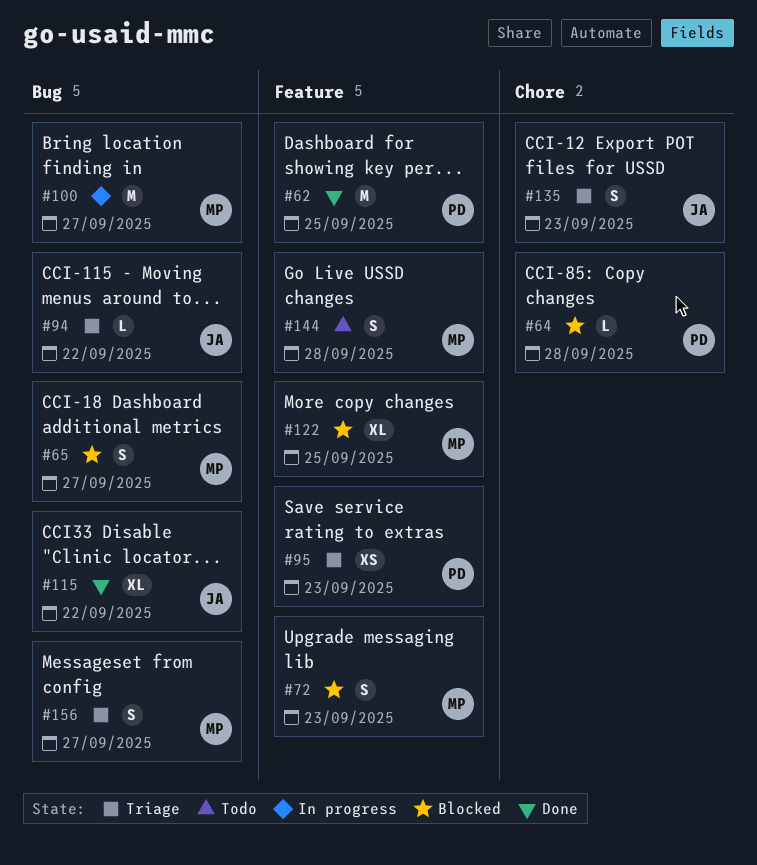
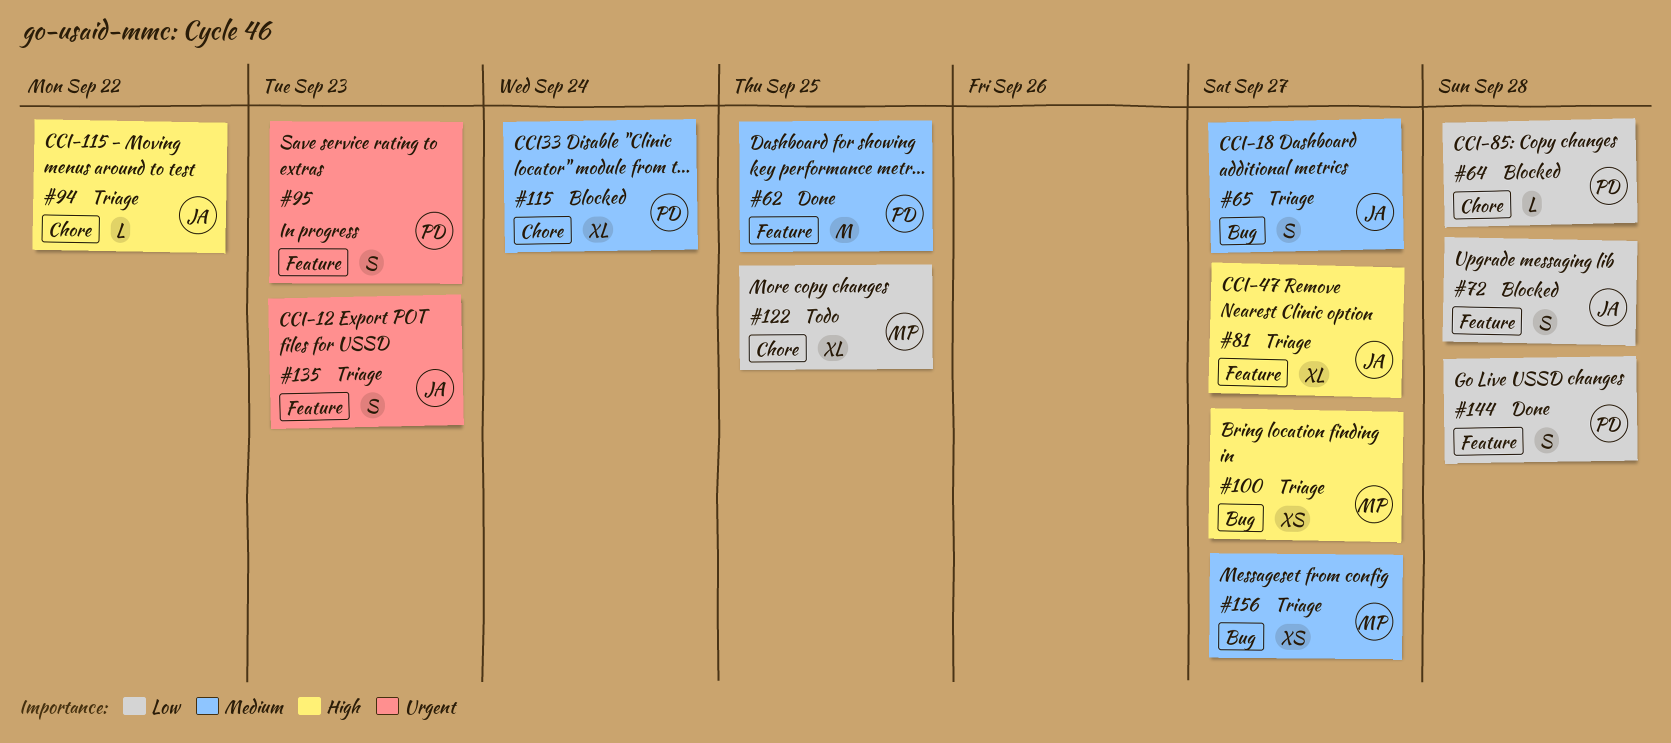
#65, status: Blocked -> Triage
#65, owner: MP -> JA
#72, owner: MP -> JA
#72, due: Sep 23 -> Sep 28
#81: none -> present
#94, label: Bug -> Chore
#95, status: Triage -> In progress
#95, estimate: XS -> S
#100, status: In progress -> Triage
#100, estimate: M -> XS
#115, status: Done -> Blocked
#115, owner: JA -> PD
#115, label: Bug -> Chore
#115, due: Sep 22 -> Sep 24
#122, status: Blocked -> Todo
#122, label: Feature -> Chore
#135, label: Chore -> Feature
#144, status: Todo -> Done
#144, owner: MP -> PD
#156, estimate: S -> XS

